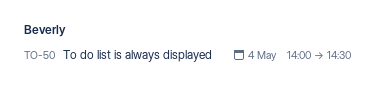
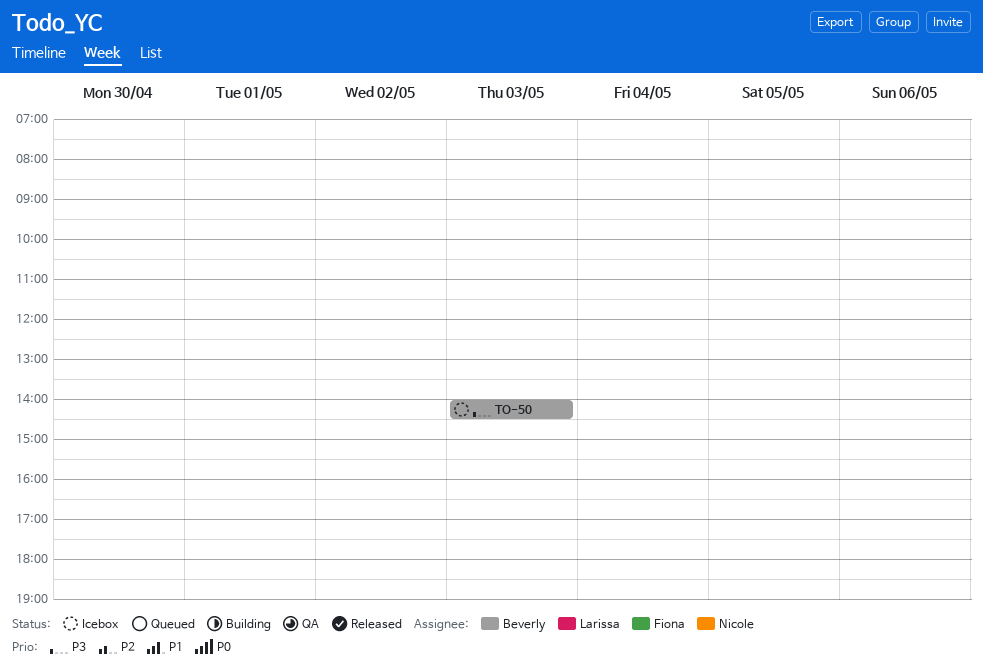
TO-50, day: May 4 -> May 3

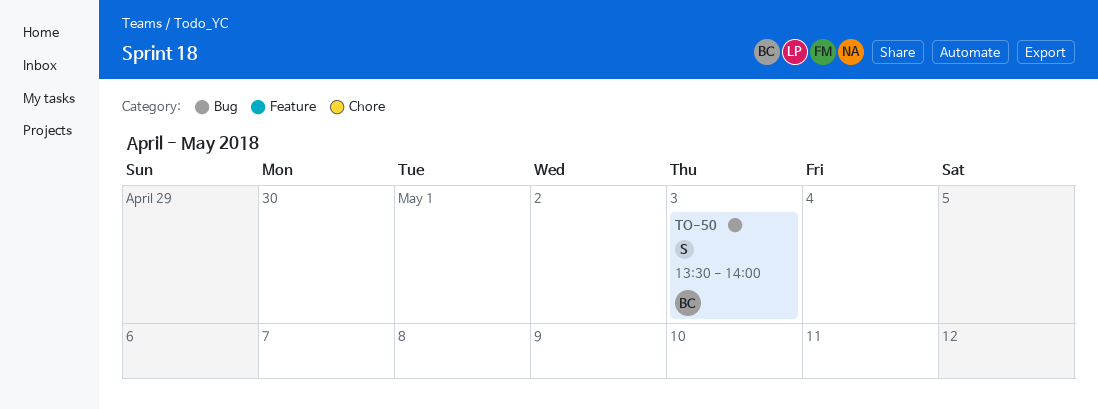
TO-50, begins: 14:00 -> 13:30
TO-50, ends: 14:30 -> 14:00

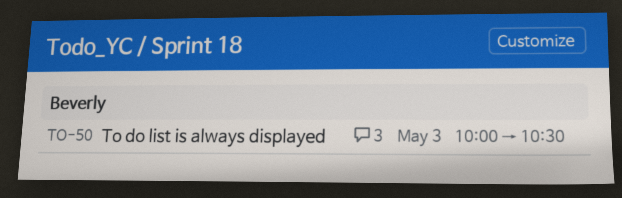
TO-50, begins: 13:30 -> 10:00
TO-50, ends: 14:00 -> 10:30

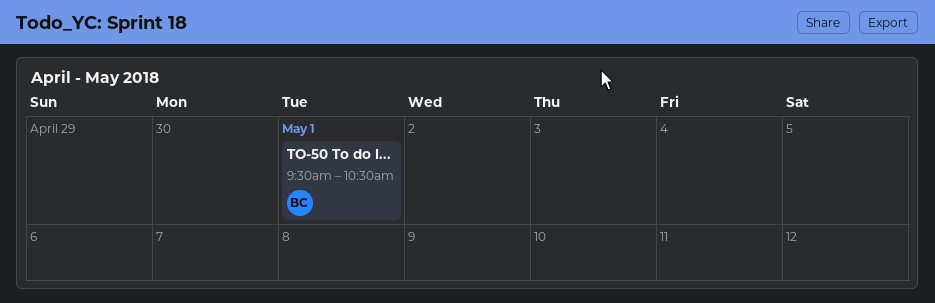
TO-50, day: May 3 -> May 1
TO-50, begins: 10:00 -> 09:30

